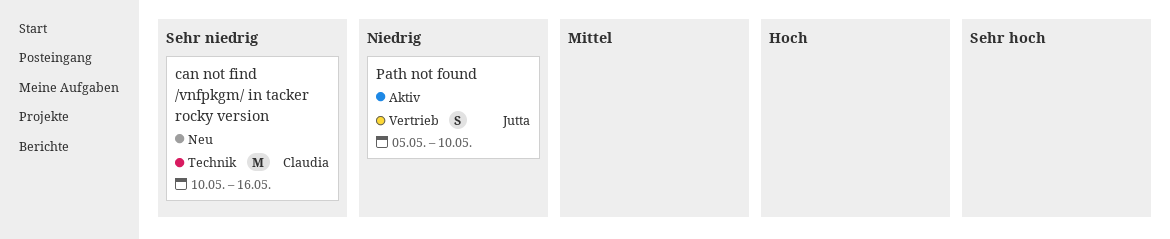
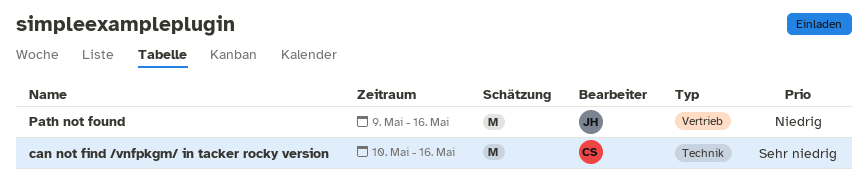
Path not found, estimate: S -> M
Path not found, start: May 5 -> May 9
Path not found, due: May 10 -> May 16

